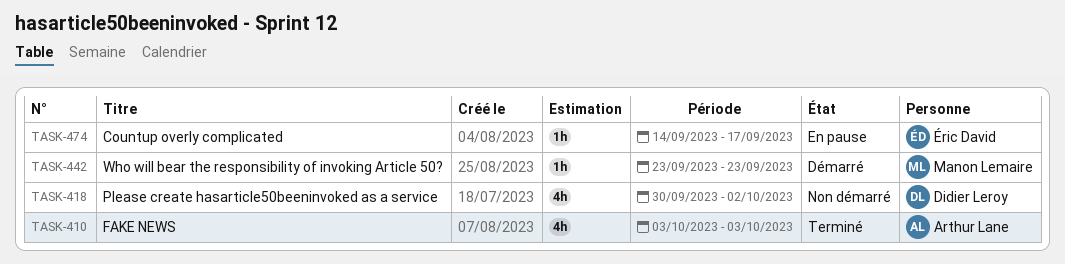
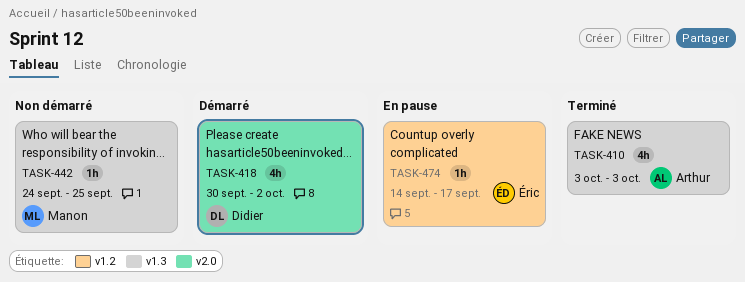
TASK-418, status: Non démarré -> Démarré
TASK-442, status: Démarré -> Non démarré
TASK-442, start: Sep 23 -> Sep 24
TASK-442, due: Sep 23 -> Sep 25

